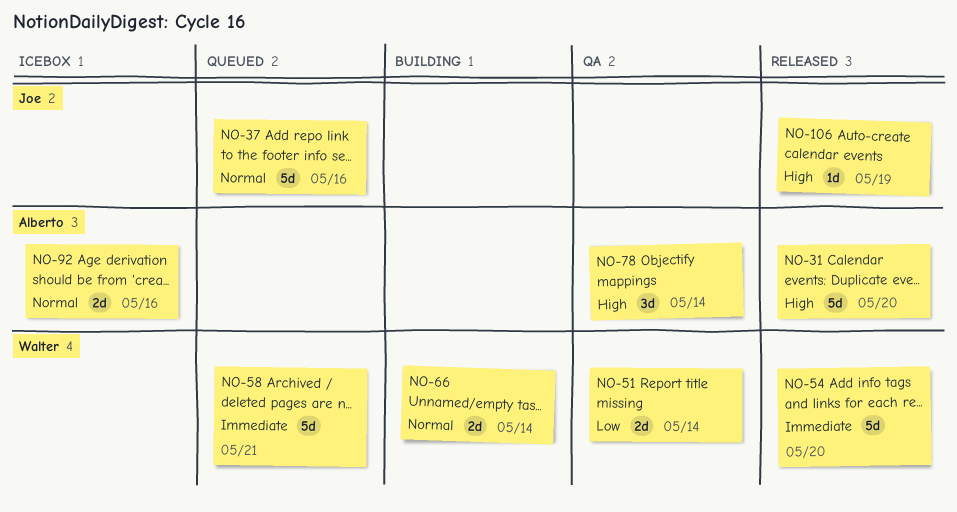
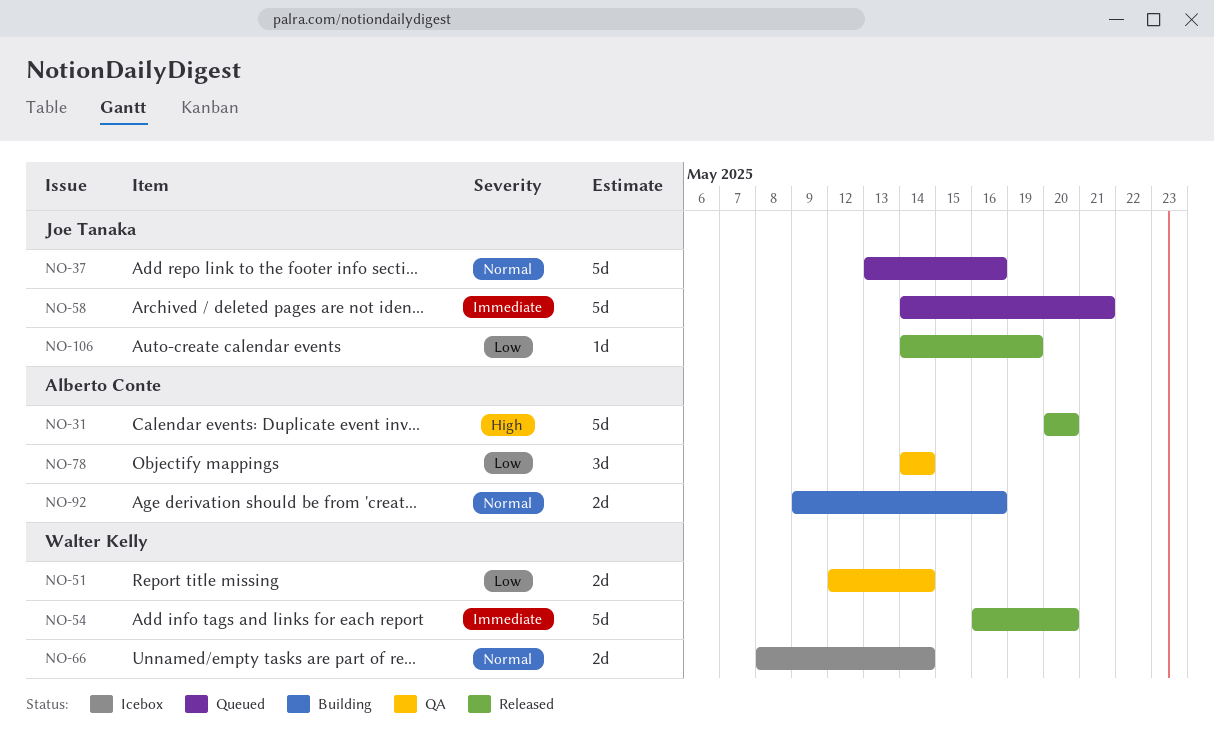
NO-58, owner: Walter Kelly -> Joe Tanaka
NO-66, status: Building -> Icebox
NO-78, priority: High -> Low
NO-92, status: Icebox -> Building
NO-106, priority: High -> Low

